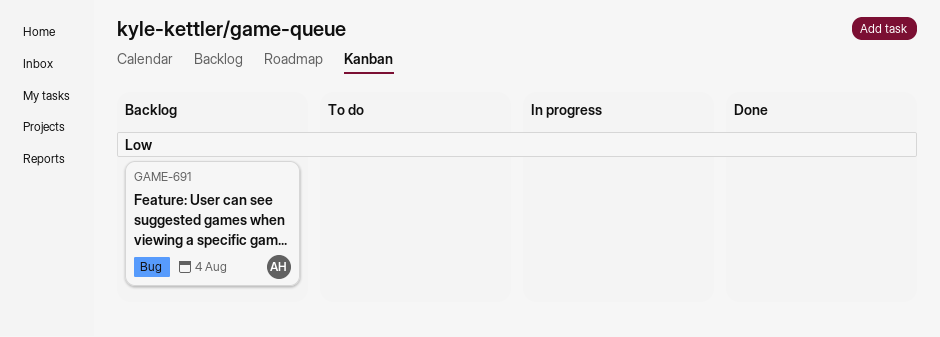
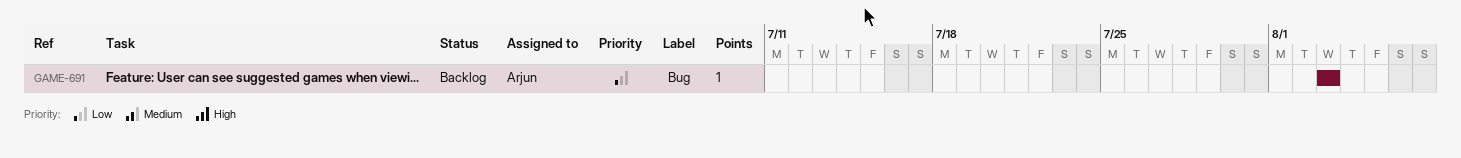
GAME-691, due: Aug 4 -> Aug 3

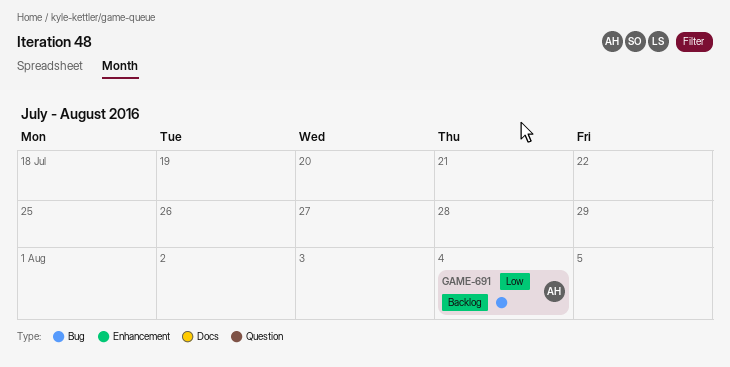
GAME-691, due: Aug 3 -> Aug 4

